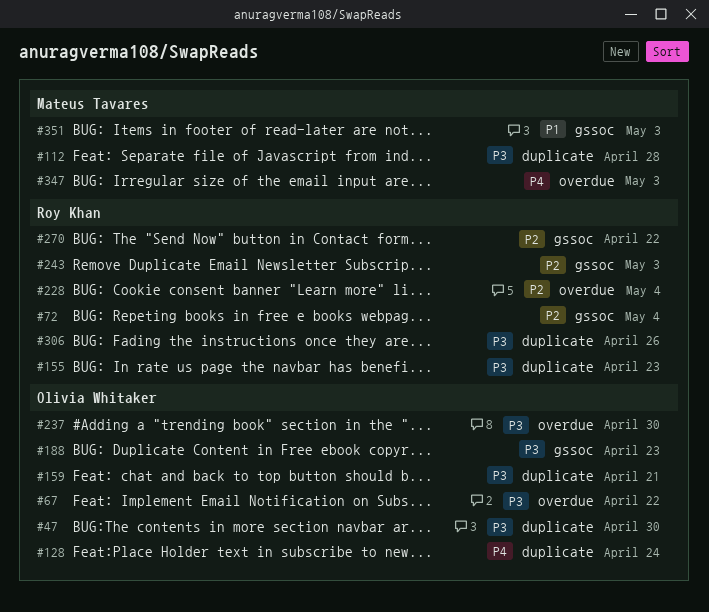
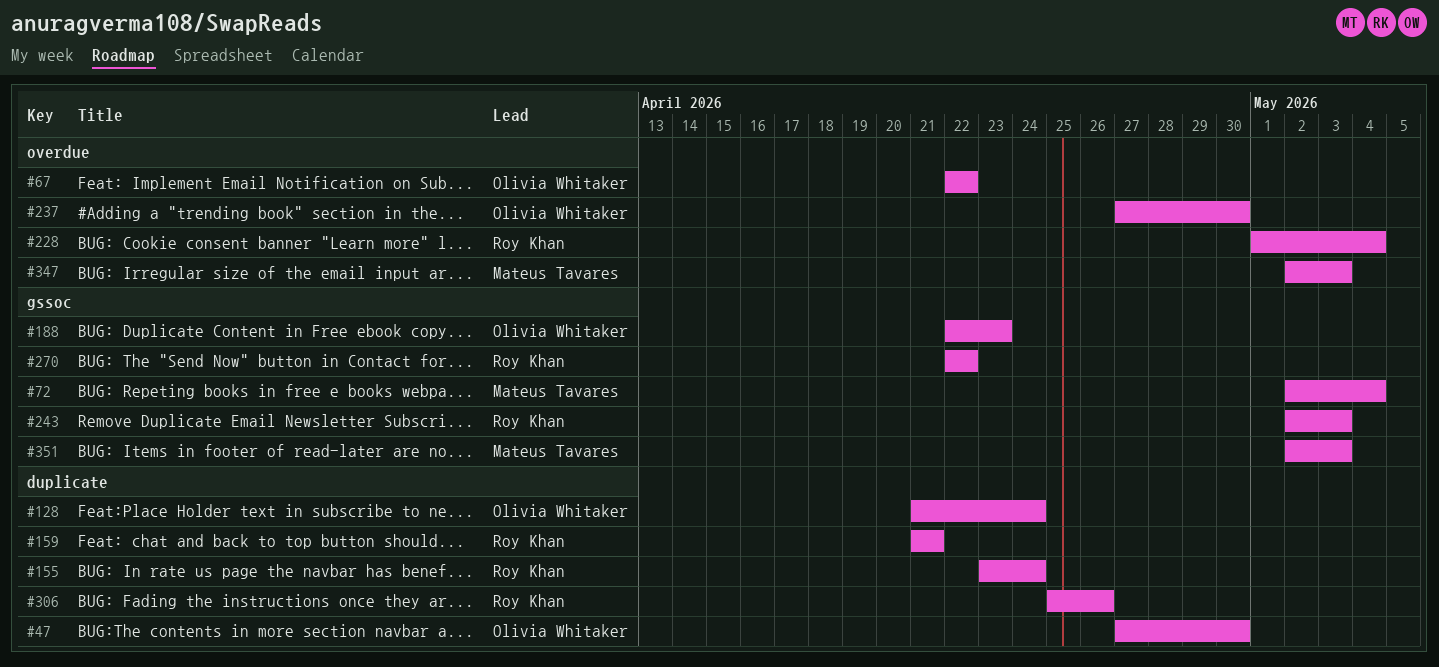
#72, owner: Roy Khan -> Mateus Tavares
#112: present -> none
#155, due: Apr 23 -> Apr 24
#159, owner: Olivia Whitaker -> Roy Khan

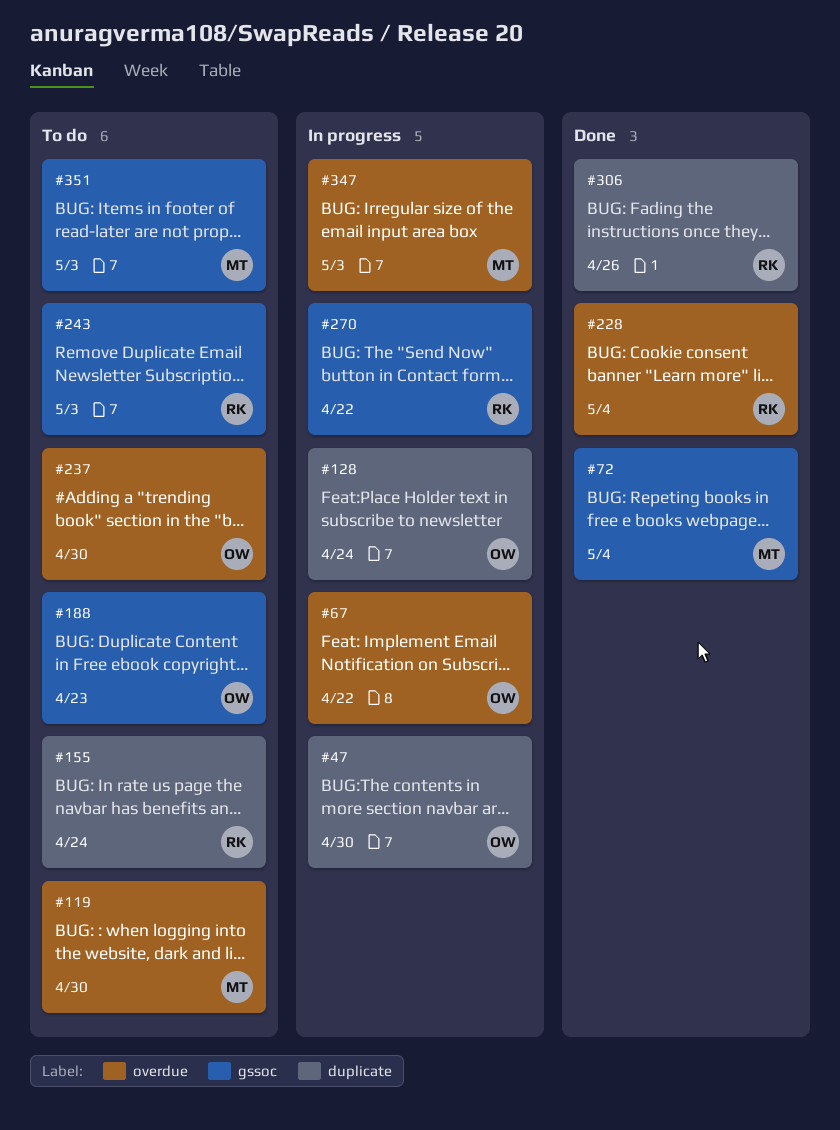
#119: none -> present
#159: present -> none

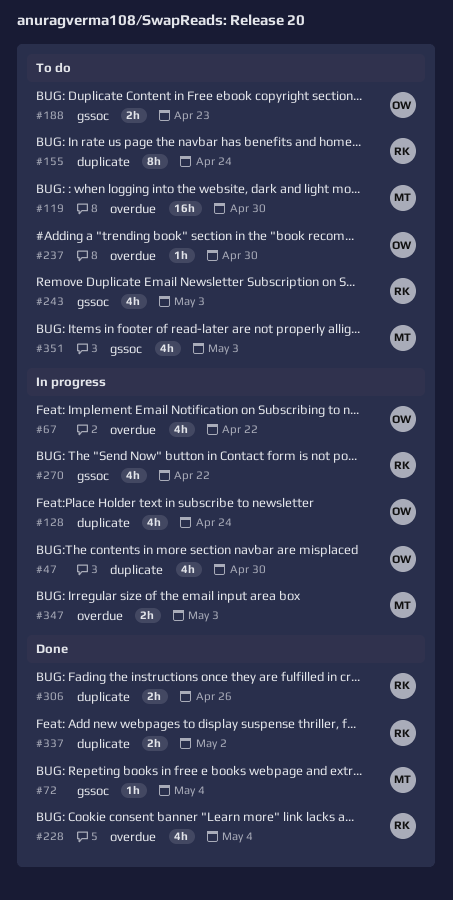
#337: none -> present

